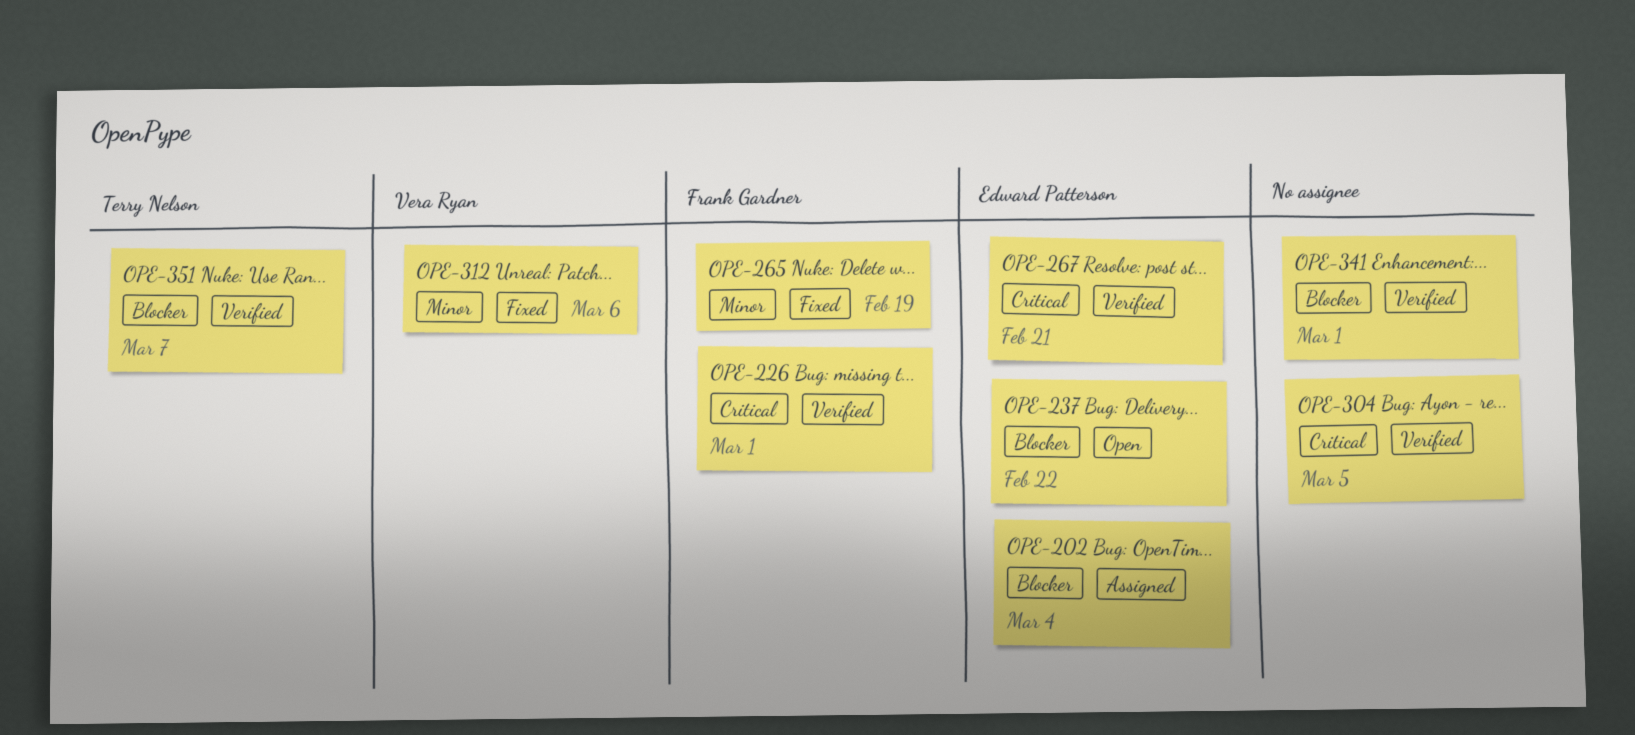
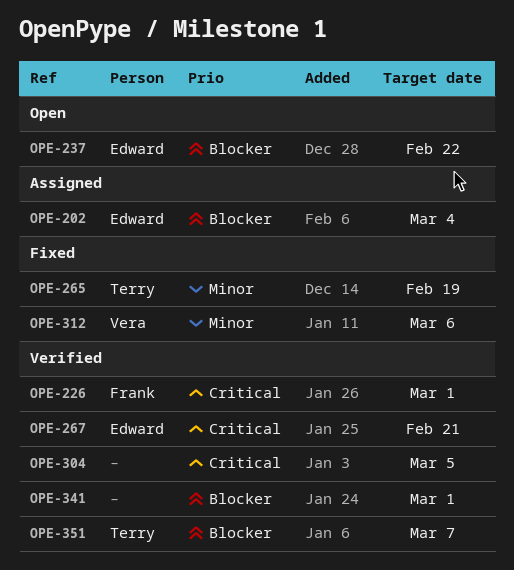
OPE-265, owner: Frank Gardner -> Terry Nelson

